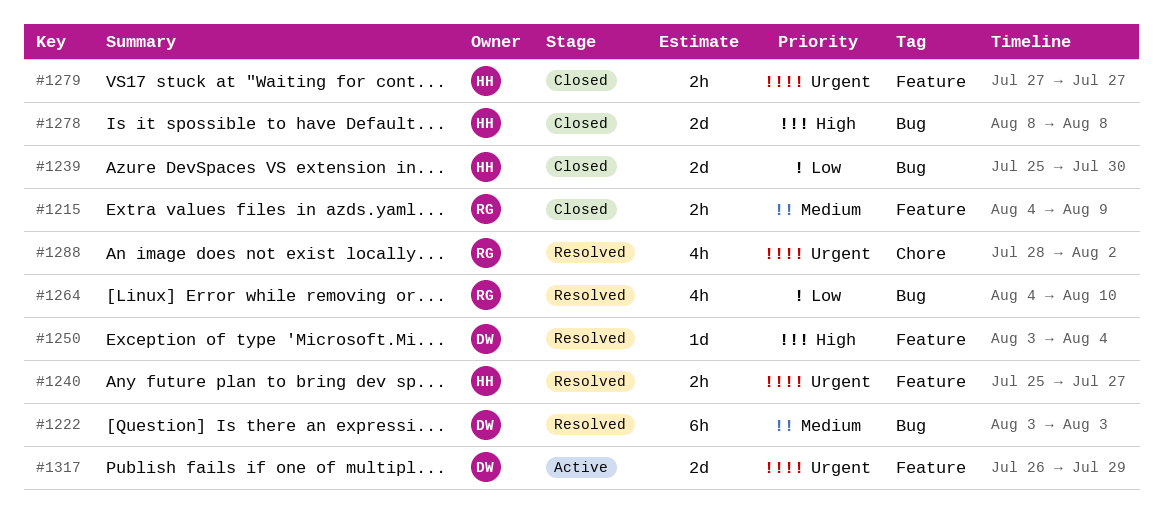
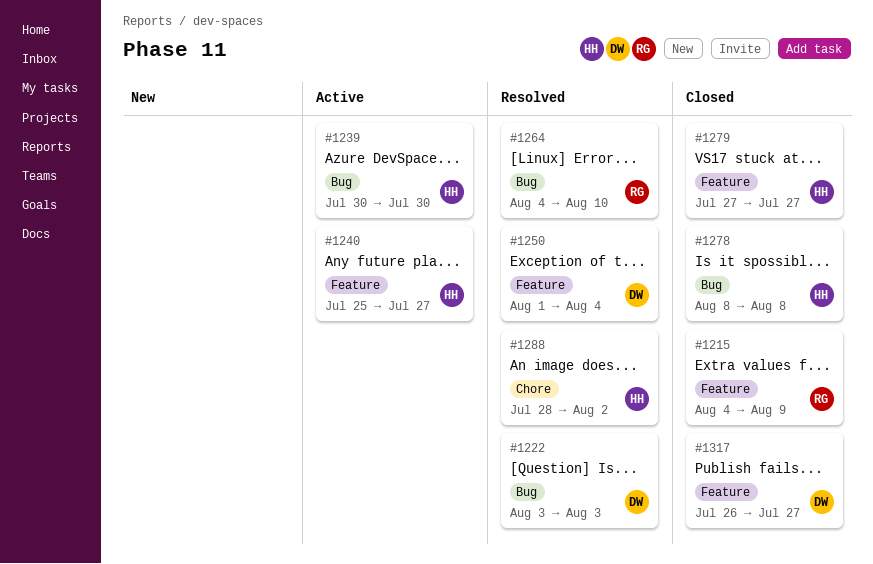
#1239, status: Closed -> Active
#1239, start: Jul 25 -> Jul 30
#1240, status: Resolved -> Active
#1250, start: Aug 3 -> Aug 1
#1288, owner: RG -> HH
#1317, status: Active -> Closed
#1317, due: Jul 29 -> Jul 27

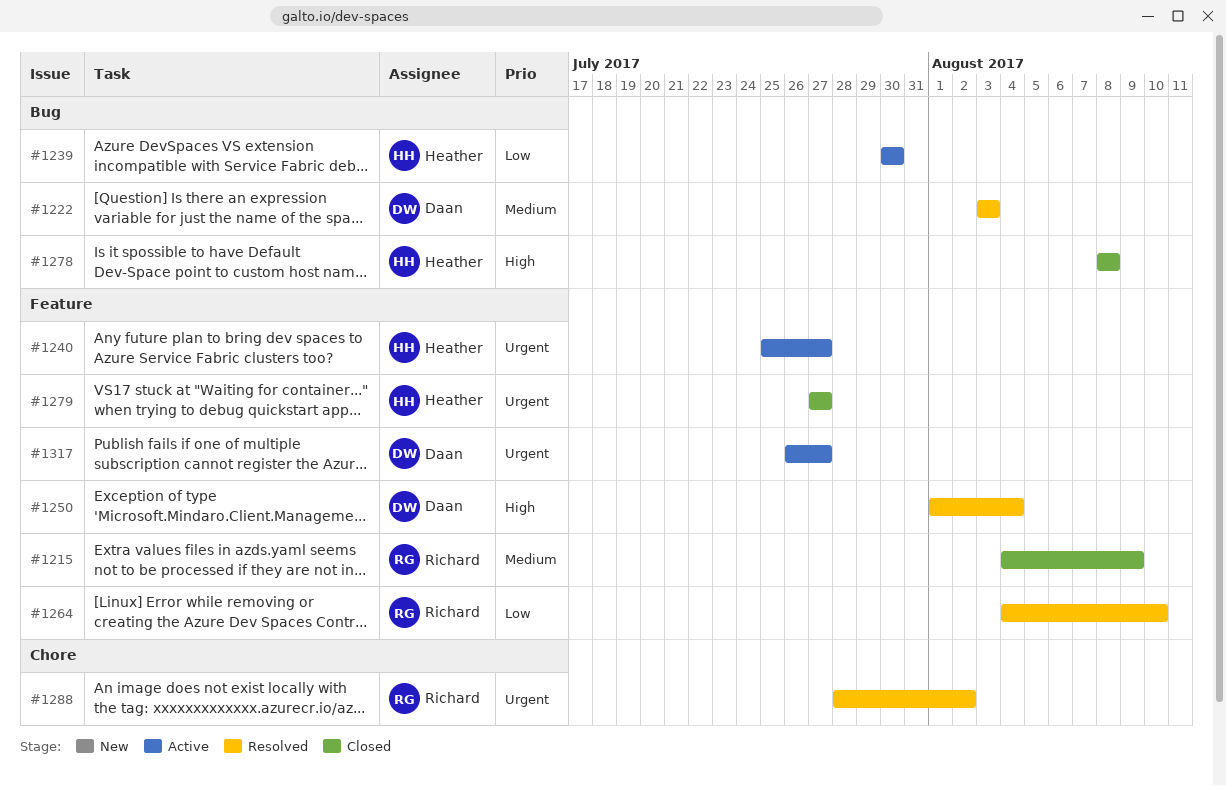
#1264, label: Bug -> Feature
#1288, owner: Heather -> Richard
#1317, status: Closed -> Active

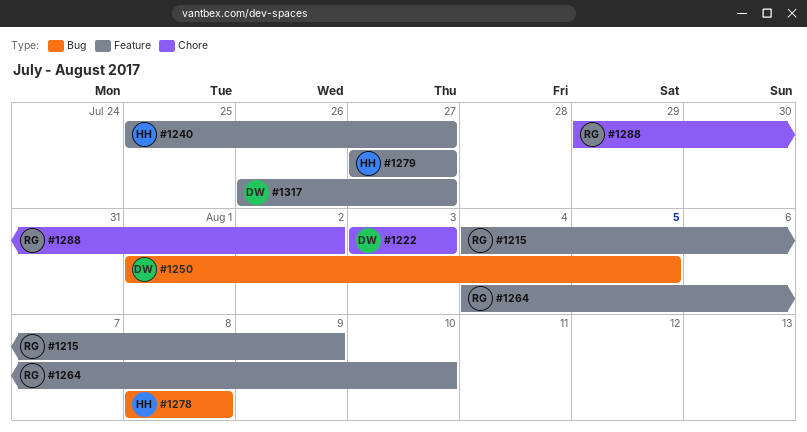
#1222, label: Bug -> Chore
#1239: present -> none
#1250, label: Feature -> Bug
#1250, due: Aug 4 -> Aug 5
#1288, start: Jul 28 -> Jul 29

